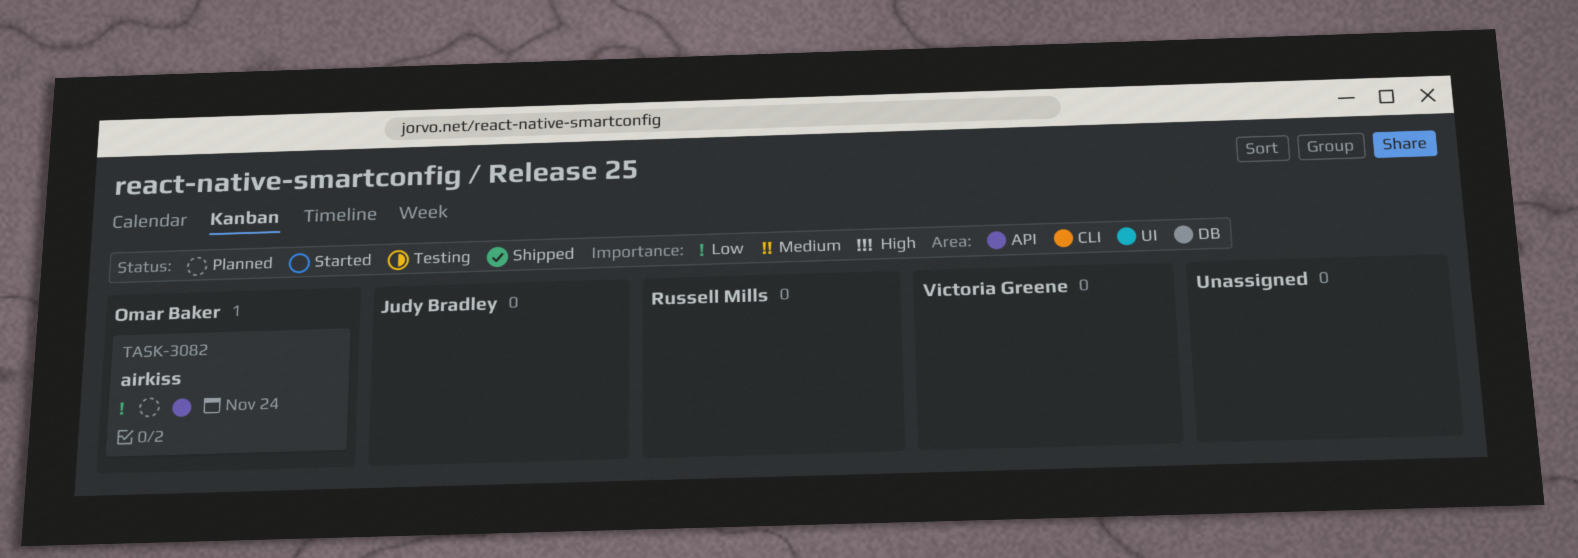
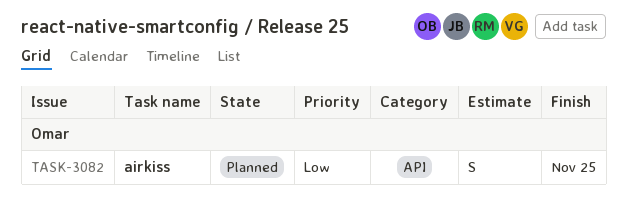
TASK-3082, due: Nov 24 -> Nov 25

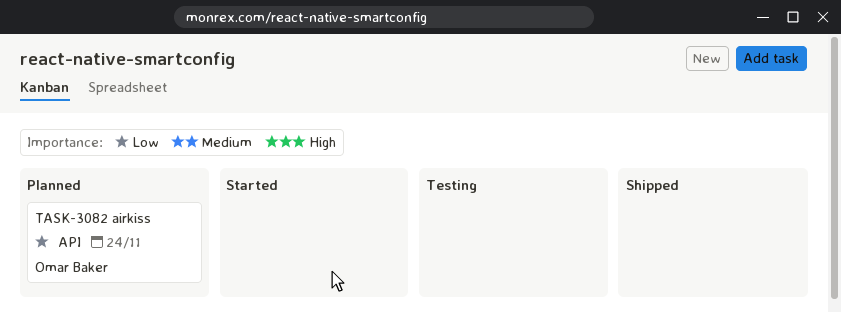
TASK-3082, due: Nov 25 -> Nov 24

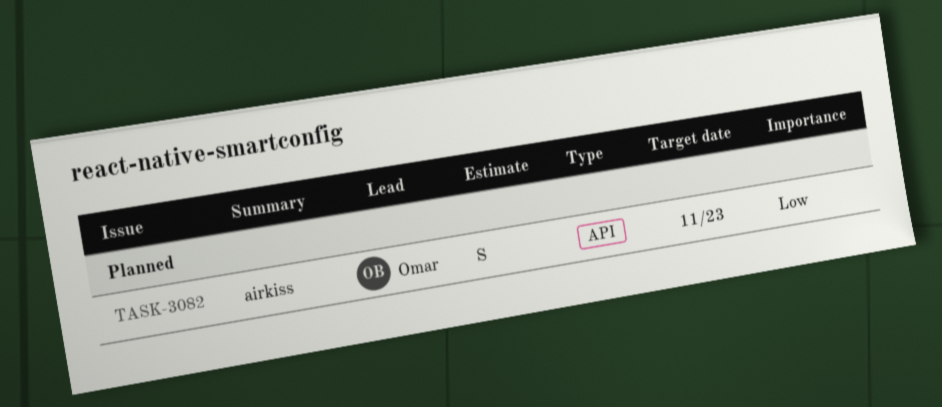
TASK-3082, due: Nov 24 -> Nov 23

